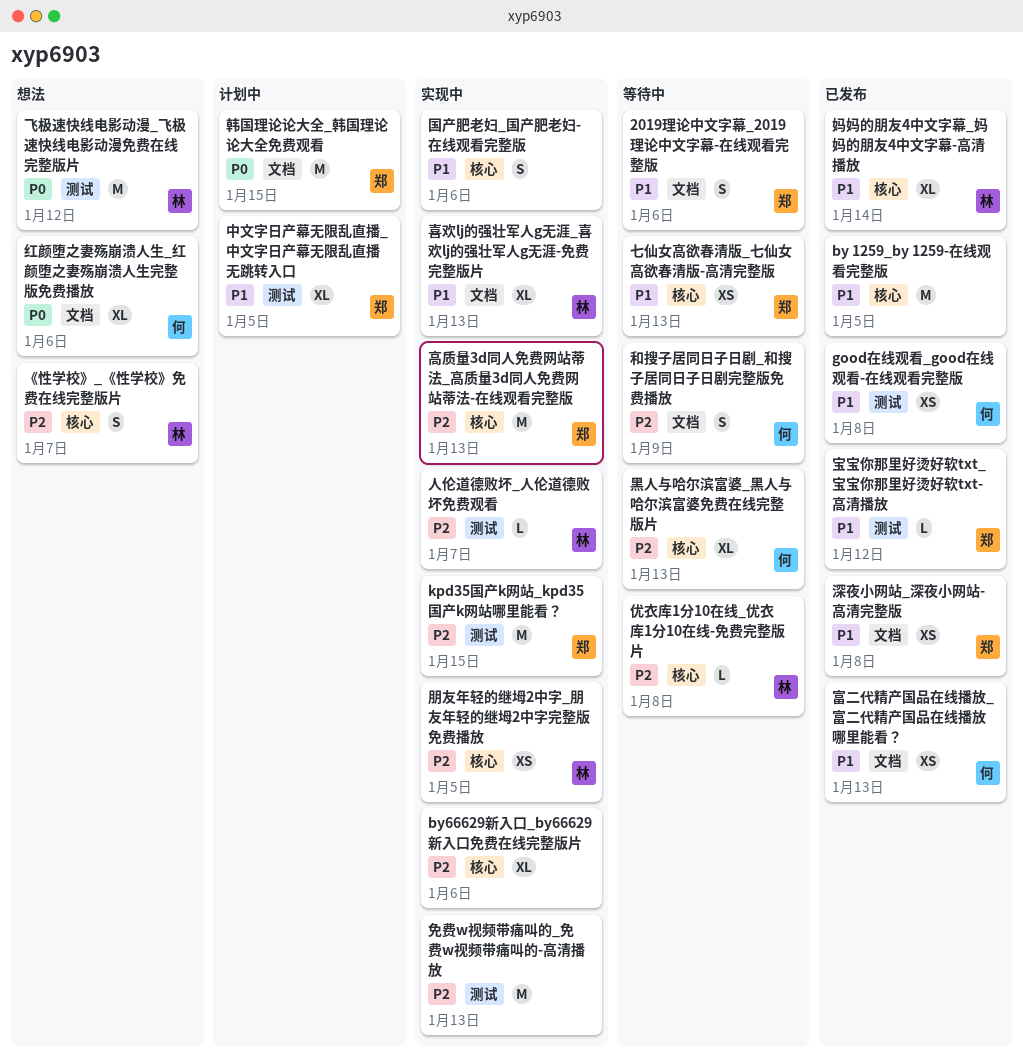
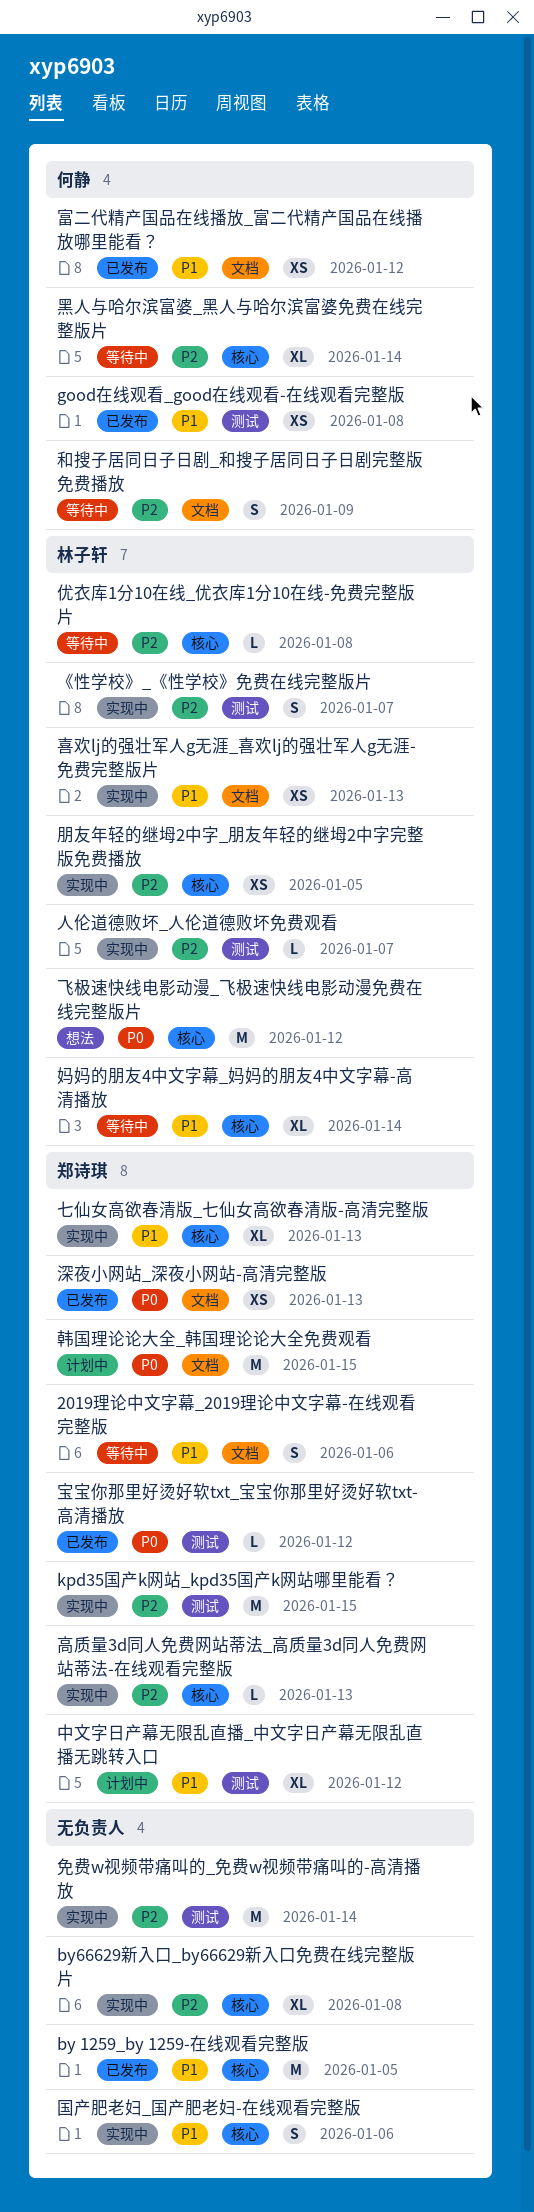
by66629新入口_by66629新入口免费在线完整版片, due: Jan 6 -> Jan 8
《性学校》_《性学校》免费在线完整版片, status: 想法 -> 实现中
《性学校》_《性学校》免费在线完整版片, label: 核心 -> 测试
七仙女高欲春清版_七仙女高欲春清版-高清完整版, status: 等待中 -> 实现中
七仙女高欲春清版_七仙女高欲春清版-高清完整版, estimate: XS -> XL
中文字日产幕无限乱直播_中文字日产幕无限乱直播无跳转入口, due: Jan 5 -> Jan 12
免费w视频带痛叫的_免费w视频带痛叫的-高清播放, due: Jan 13 -> Jan 14
喜欢lj的强壮军人g无涯_喜欢lj的强壮军人g无涯-免费完整版片, estimate: XL -> XS
妈妈的朋友4中文字幕_妈妈的朋友4中文字幕-高清播放, status: 已发布 -> 等待中
宝宝你那里好烫好软txt_宝宝你那里好烫好软txt-高清播放, priority: P1 -> P0
富二代精产国品在线播放_富二代精产国品在线播放哪里能看？, due: Jan 13 -> Jan 12
深夜小网站_深夜小网站-高清完整版, priority: P1 -> P0
深夜小网站_深夜小网站-高清完整版, due: Jan 8 -> Jan 13
红颜堕之妻殇崩溃人生_红颜堕之妻殇崩溃人生完整版免费播放: present -> none
飞极速快线电影动漫_飞极速快线电影动漫免费在线完整版片, label: 测试 -> 核心
高质量3d同人免费网站蒂法_高质量3d同人免费网站蒂法-在线观看完整版, estimate: M -> L
黑人与哈尔滨富婆_黑人与哈尔滨富婆免费在线完整版片, due: Jan 13 -> Jan 14

